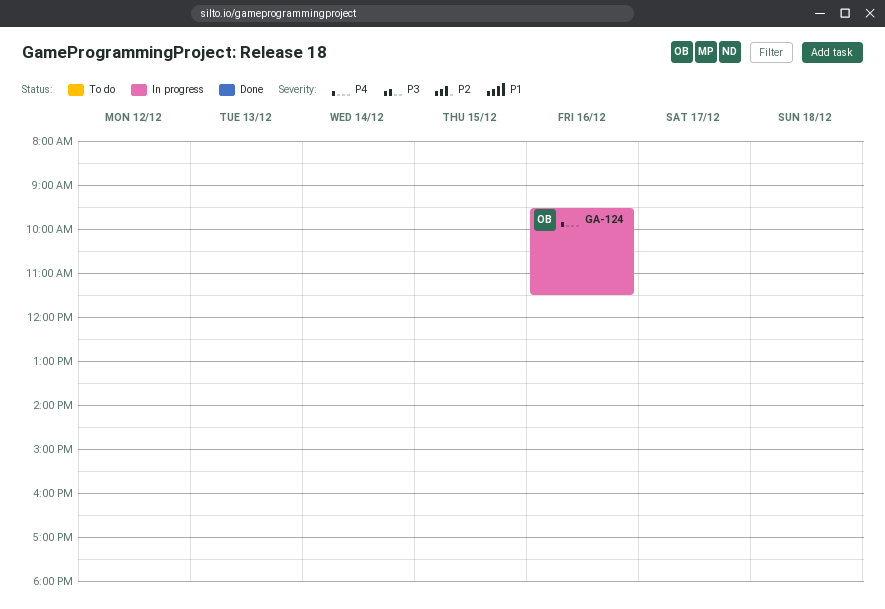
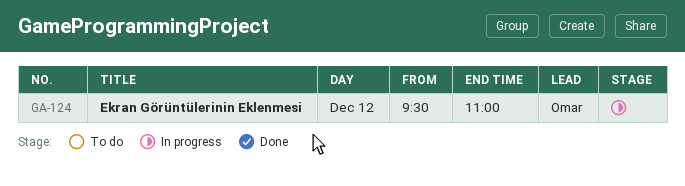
GA-124, day: Dec 16 -> Dec 12
GA-124, ends: 11:30 -> 11:00

